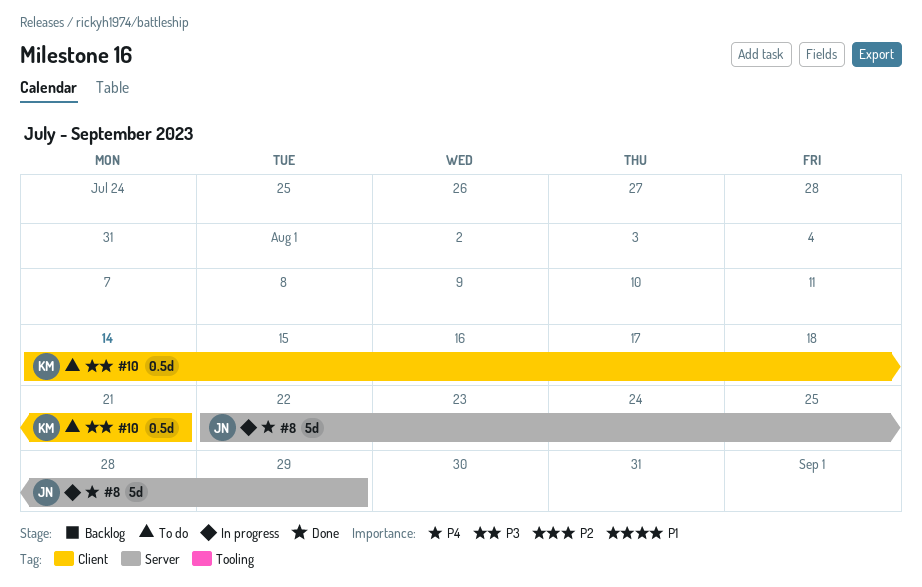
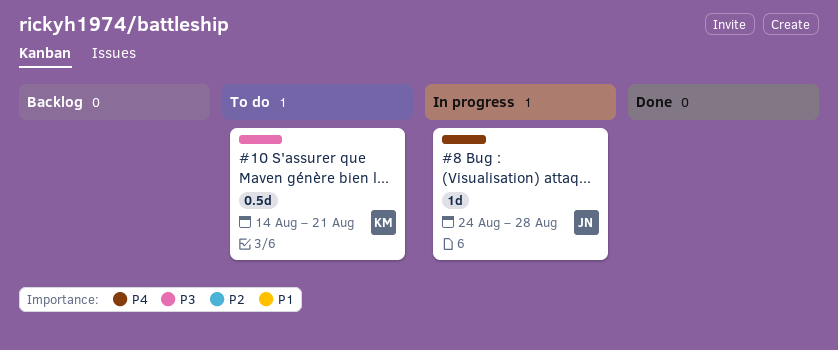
#8, estimate: 5d -> 1d
#8, start: Aug 22 -> Aug 24
#8, due: Aug 29 -> Aug 28

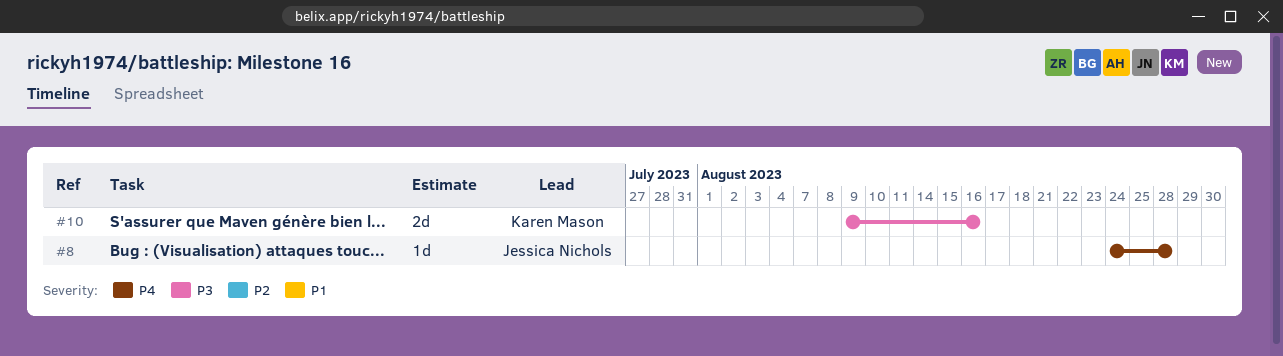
#10, estimate: 0.5d -> 2d
#10, start: Aug 14 -> Aug 9
#10, due: Aug 21 -> Aug 16

